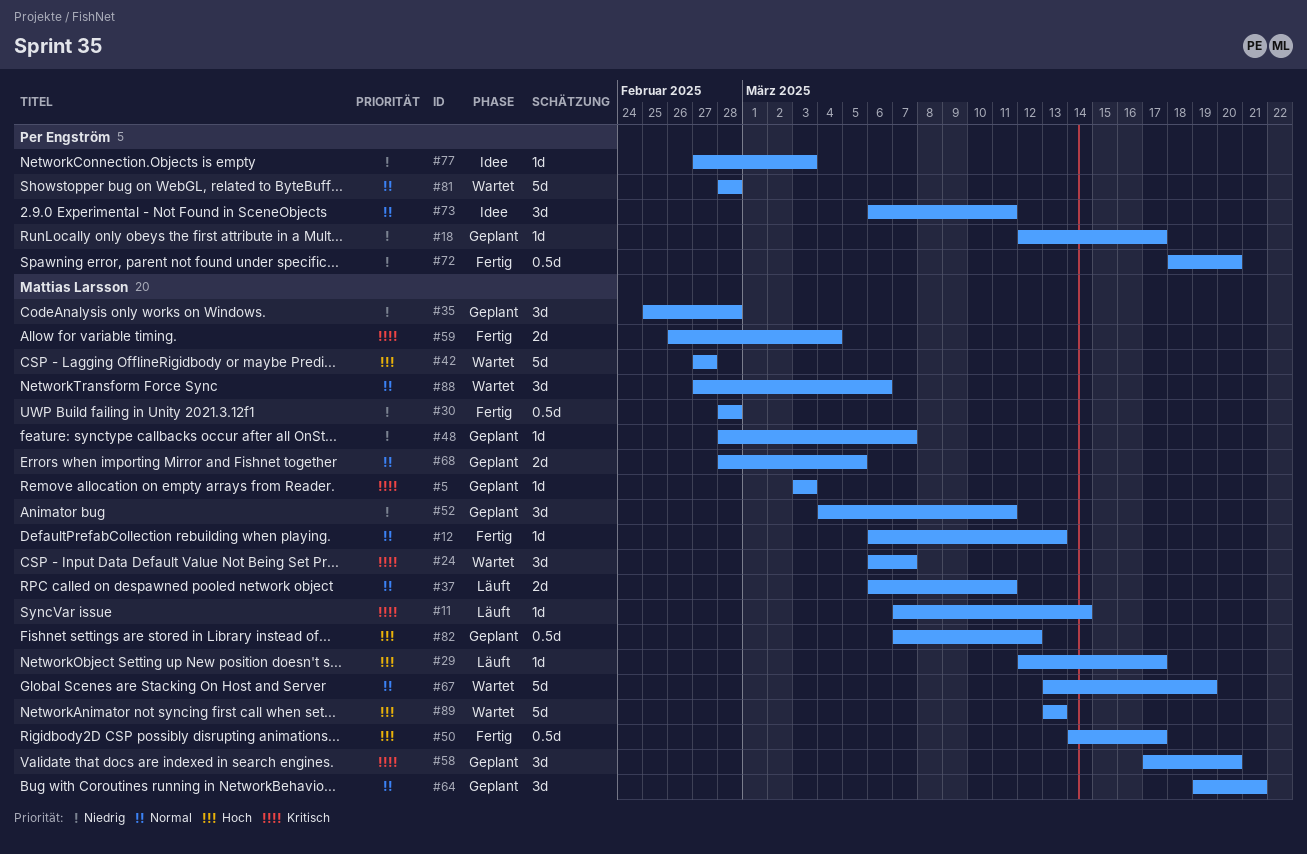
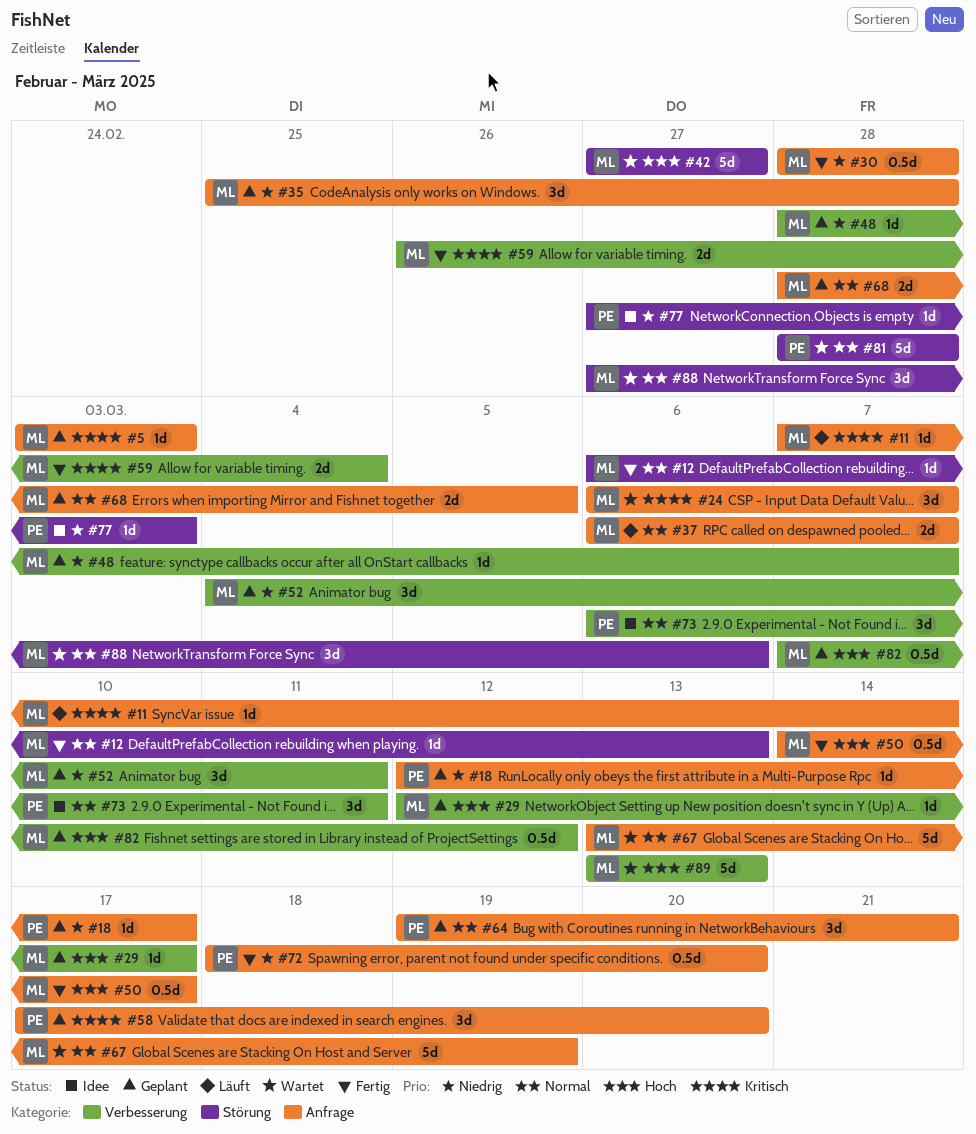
#29, status: Läuft -> Geplant
#37, due: Mar 11 -> Mar 7
#58, owner: Mattias Larsson -> Per Engström
#64, owner: Mattias Larsson -> Per Engström

